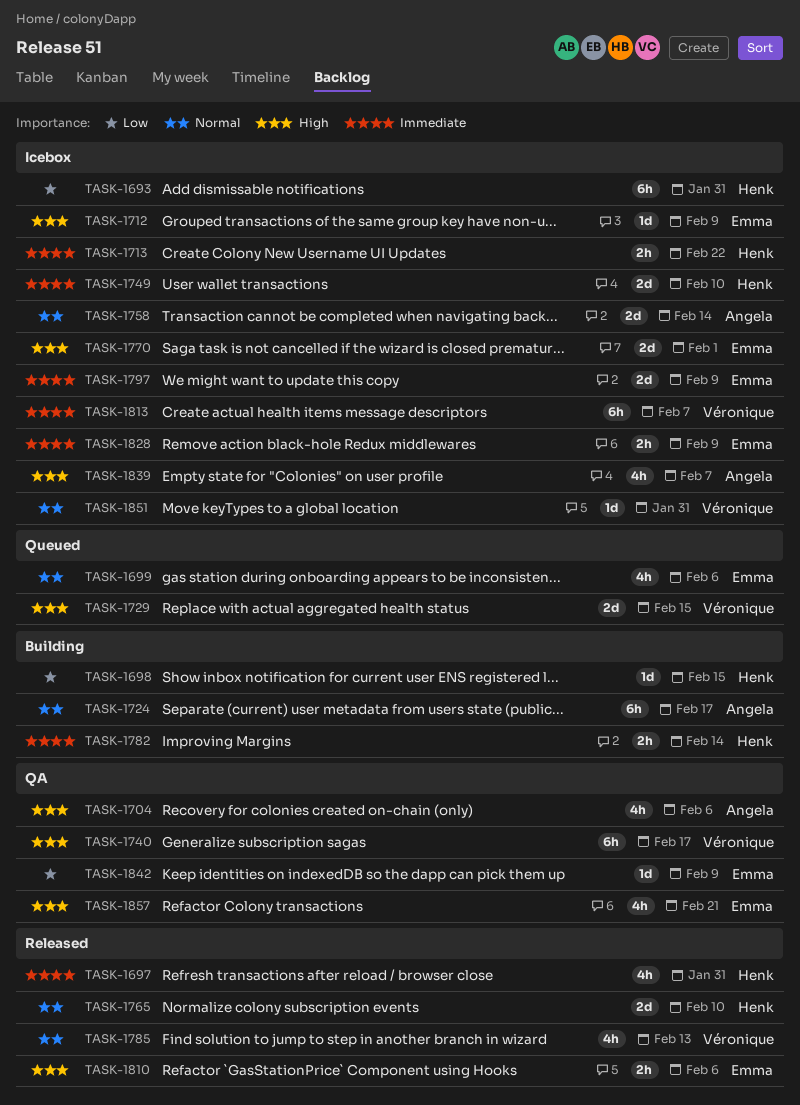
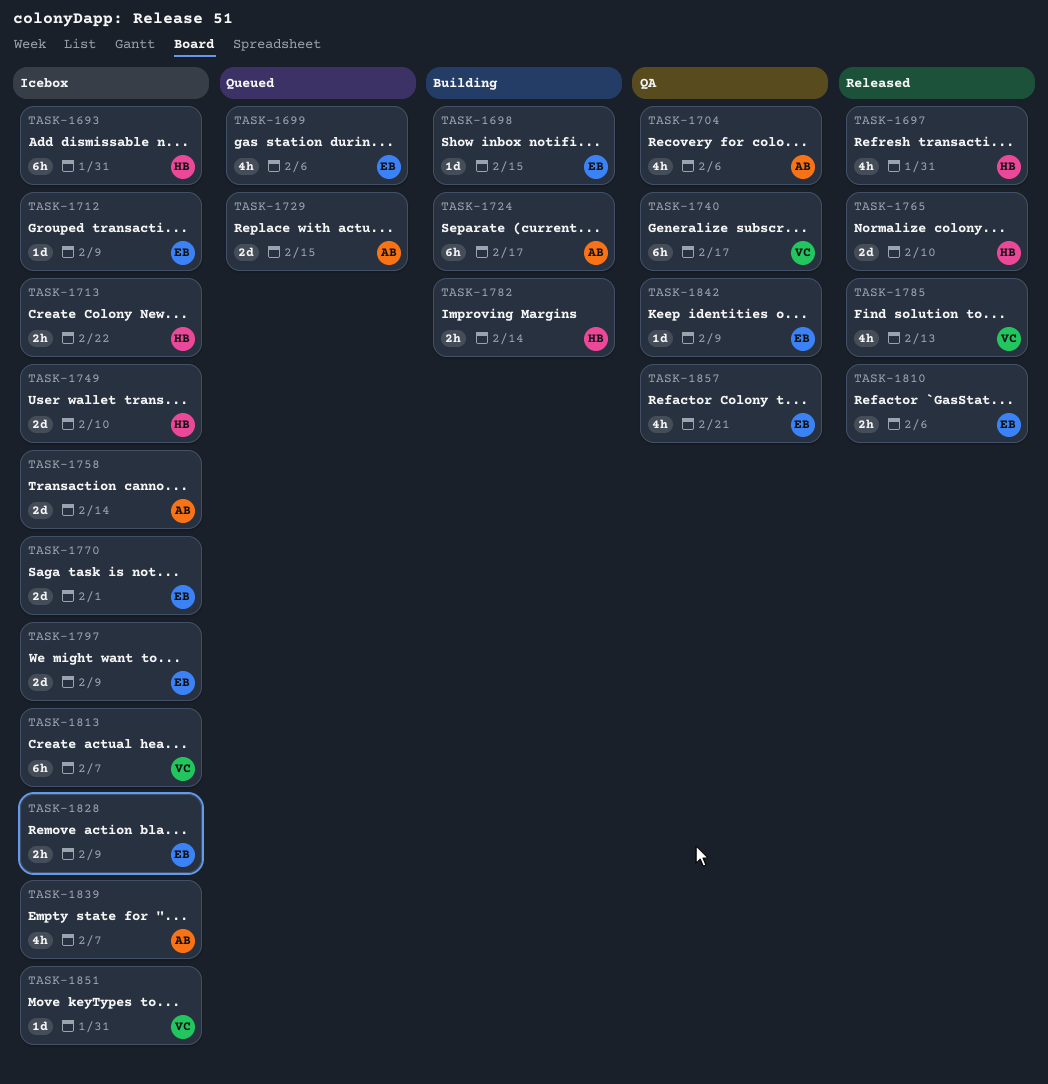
TASK-1698, owner: Henk -> Emma
TASK-1729, owner: Véronique -> Angela

